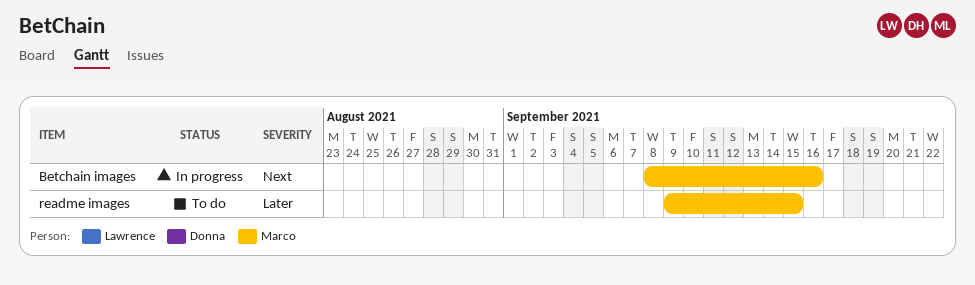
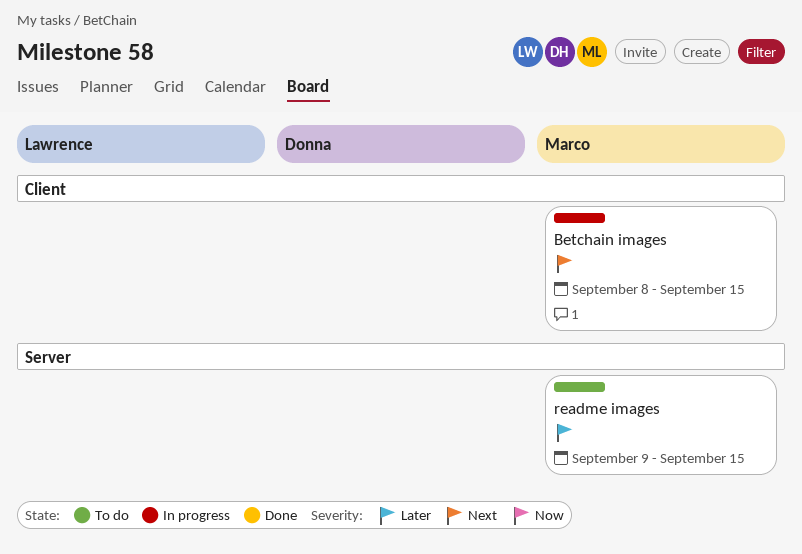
Betchain images, due: Sep 16 -> Sep 15

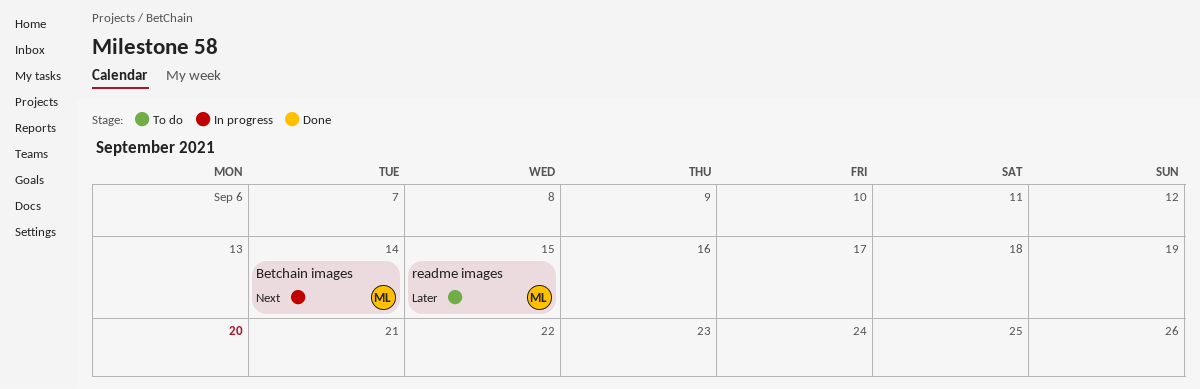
Betchain images, due: Sep 15 -> Sep 14

